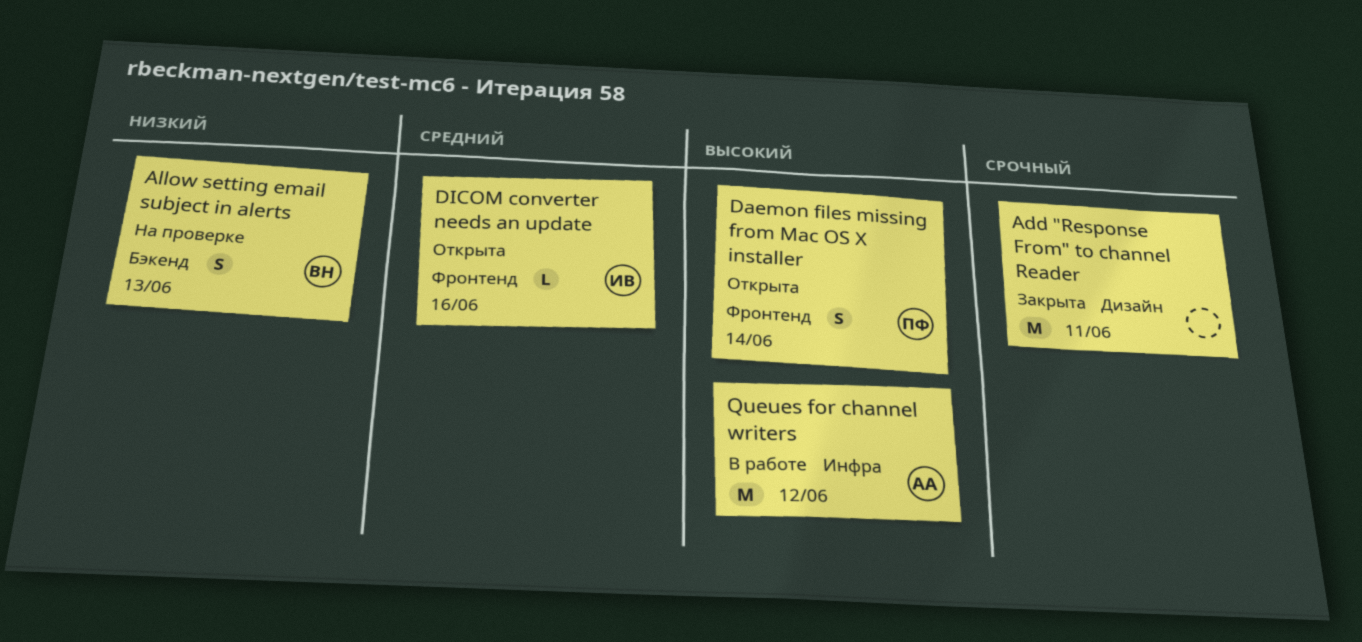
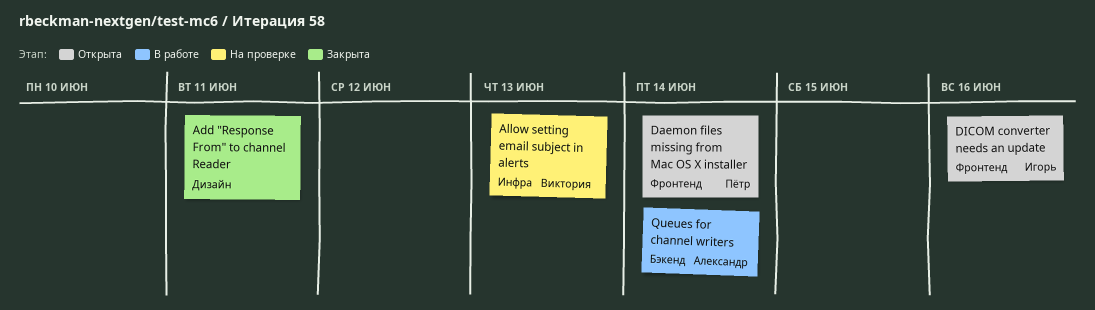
Allow setting email subject in alerts, label: Бэкенд -> Инфра
Queues for channel writers, label: Инфра -> Бэкенд
Queues for channel writers, due: Jun 12 -> Jun 14

